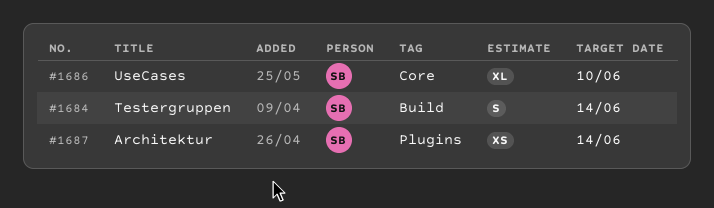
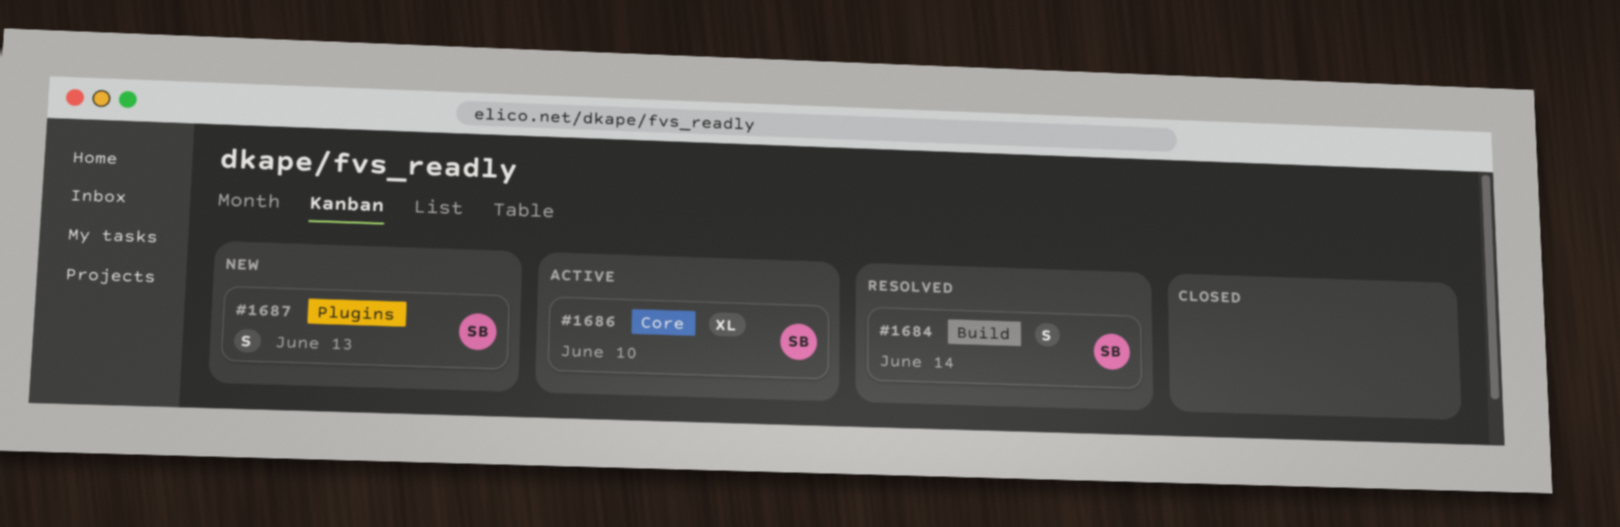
#1687, estimate: XS -> S
#1687, due: Jun 14 -> Jun 13

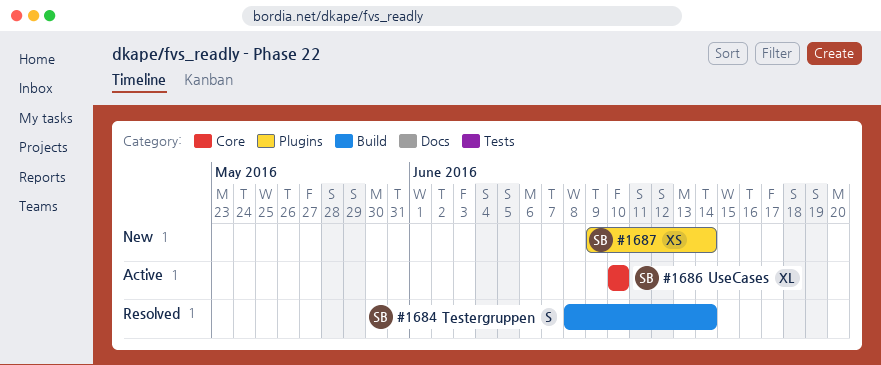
#1687, estimate: S -> XS
#1687, due: Jun 13 -> Jun 14

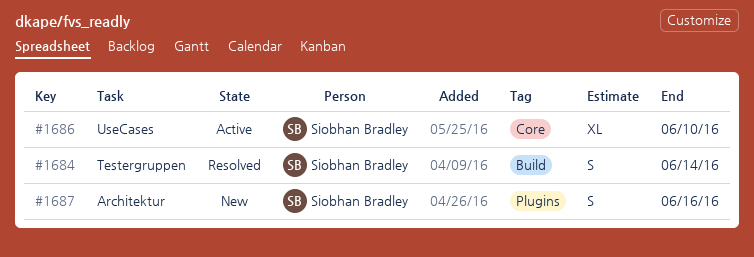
#1687, estimate: XS -> S
#1687, due: Jun 14 -> Jun 16

